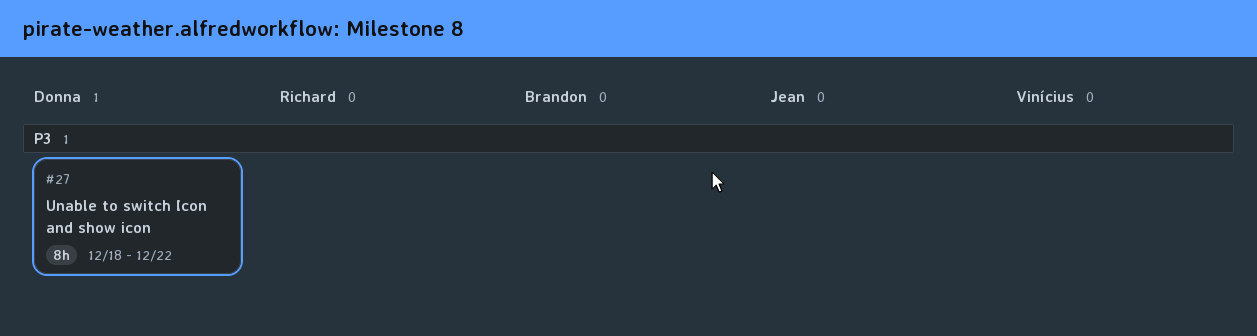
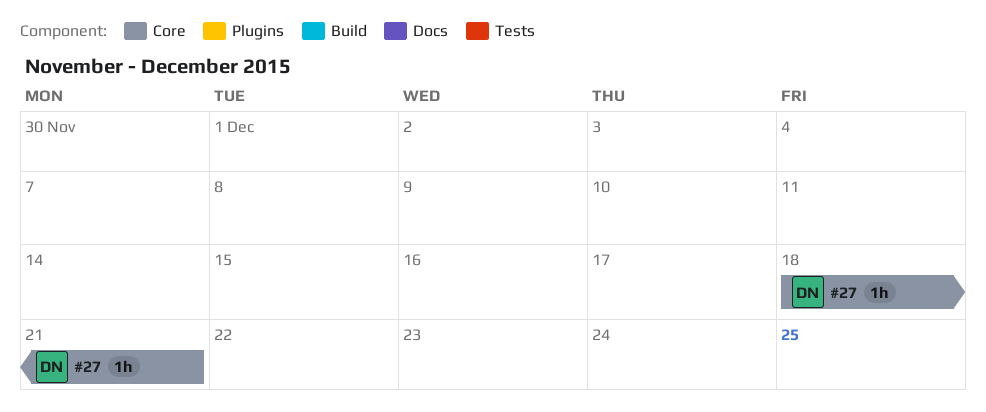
#27, estimate: 8h -> 1h
#27, due: Dec 22 -> Dec 21

